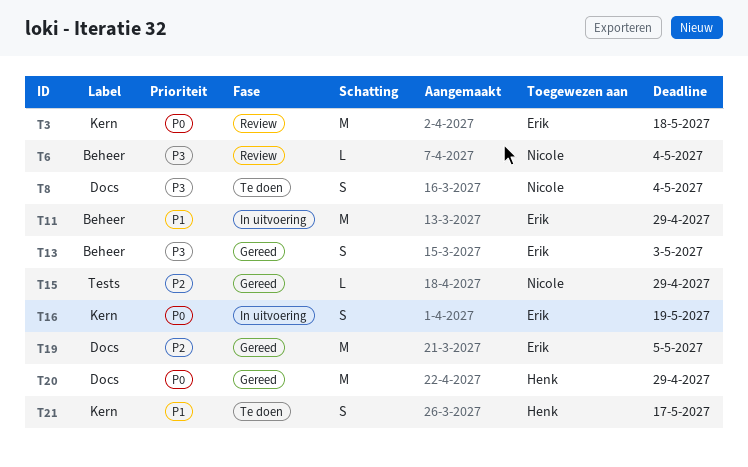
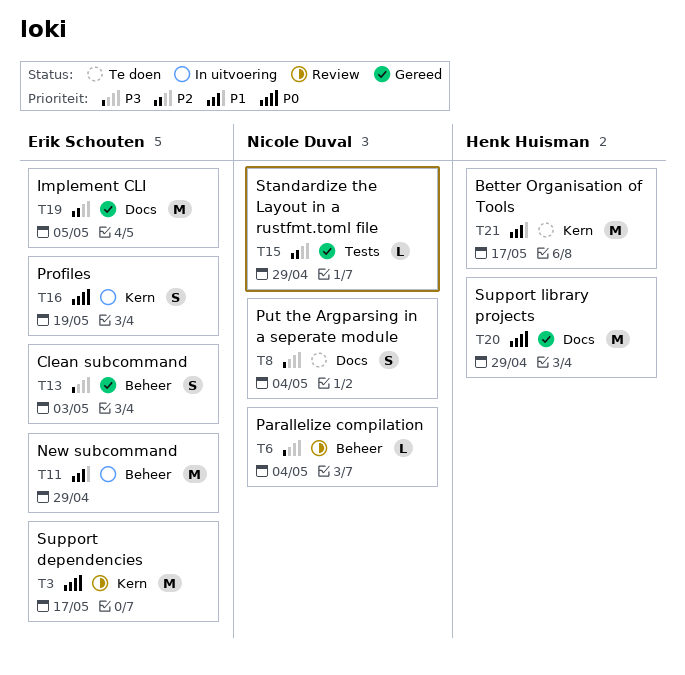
T3, due: May 18 -> May 17
T21, estimate: S -> M

